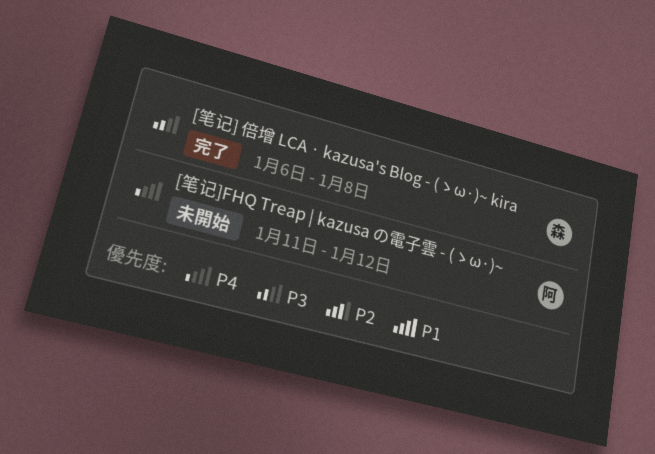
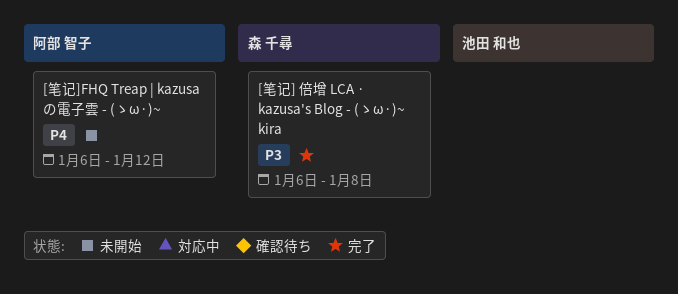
[笔记]FHQ Treap | kazusa の電子雲 - (ゝω·)~, start: Jan 11 -> Jan 6

